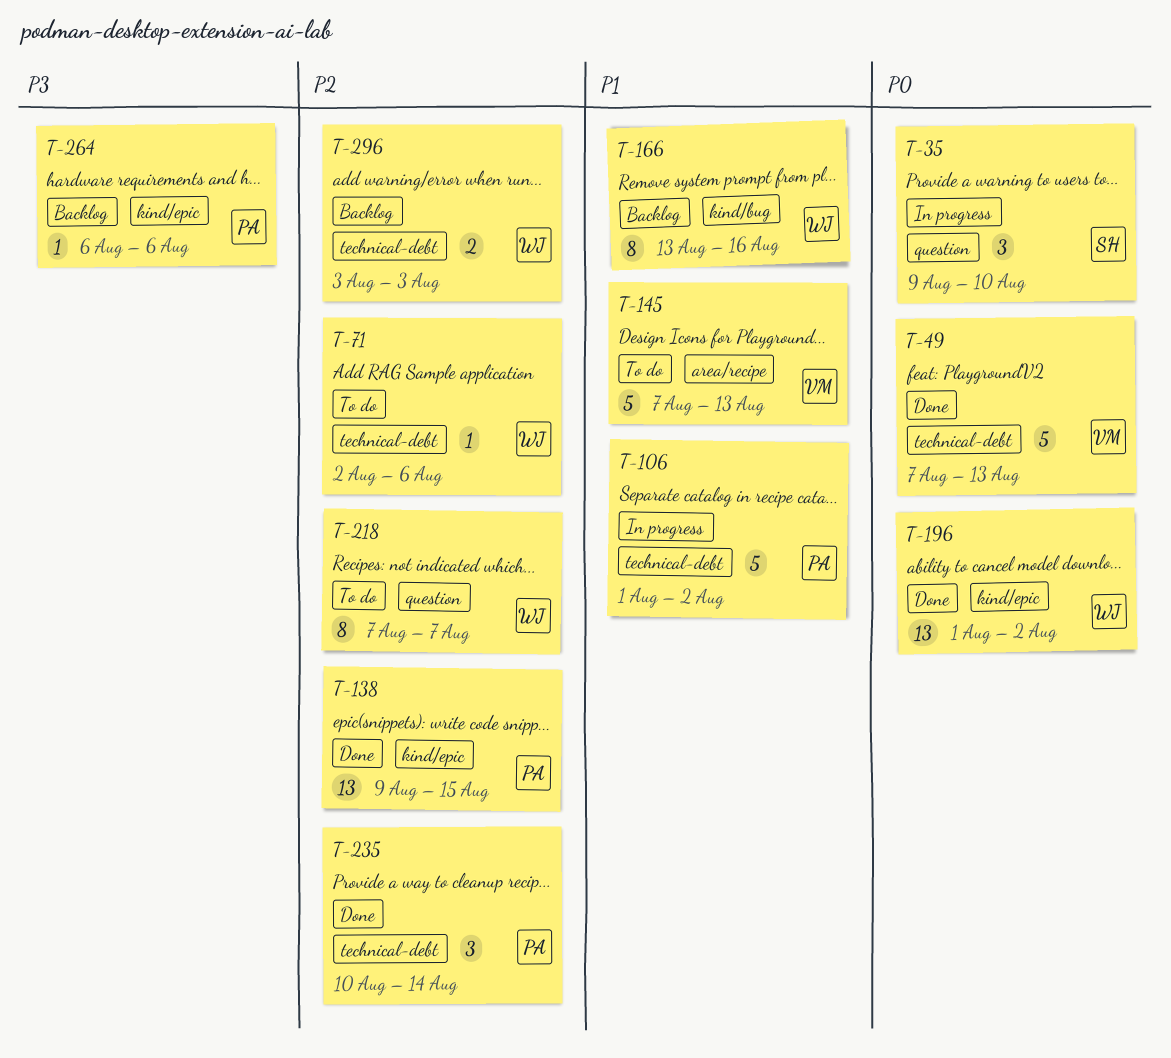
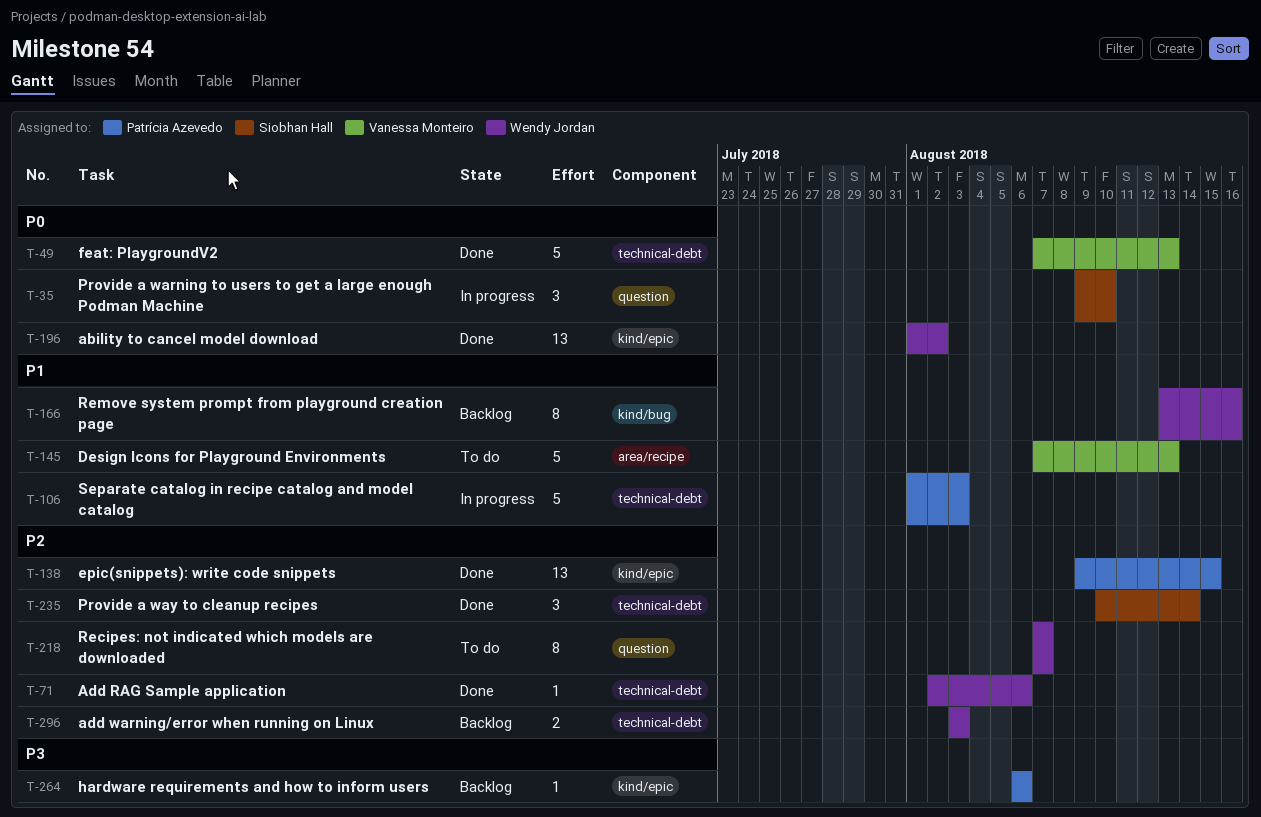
T-71, status: To do -> Done
T-106, due: Aug 2 -> Aug 3
T-235, owner: Patrícia Azevedo -> Siobhan Hall

